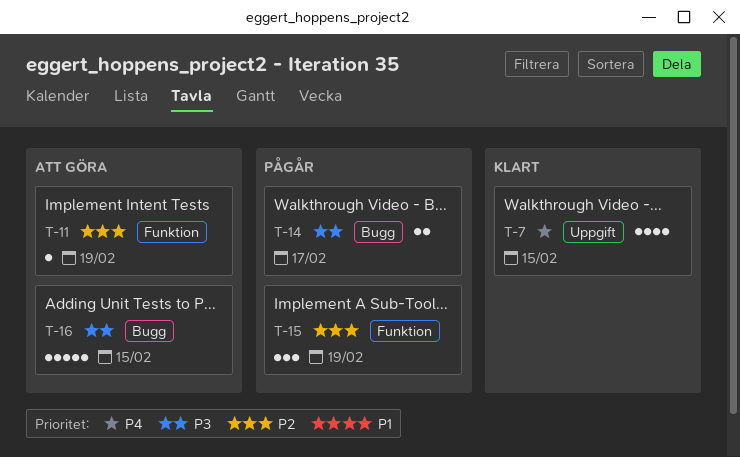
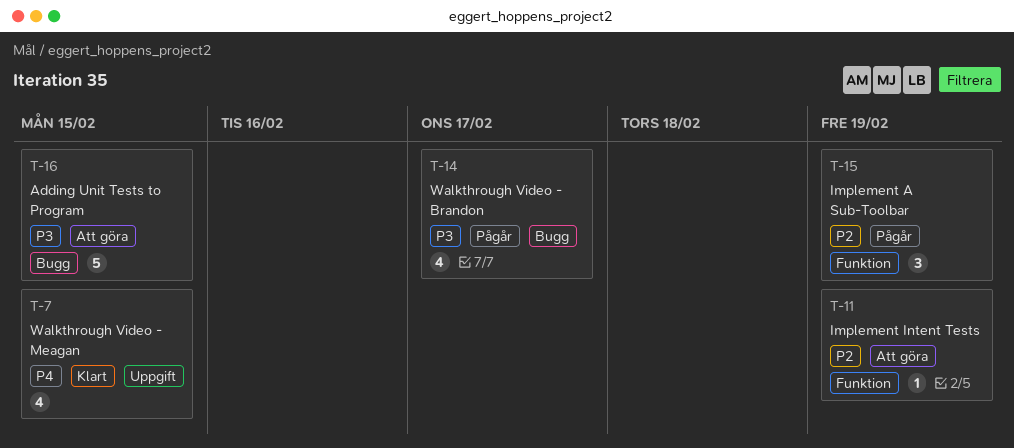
T-14, estimate: 2 -> 4

